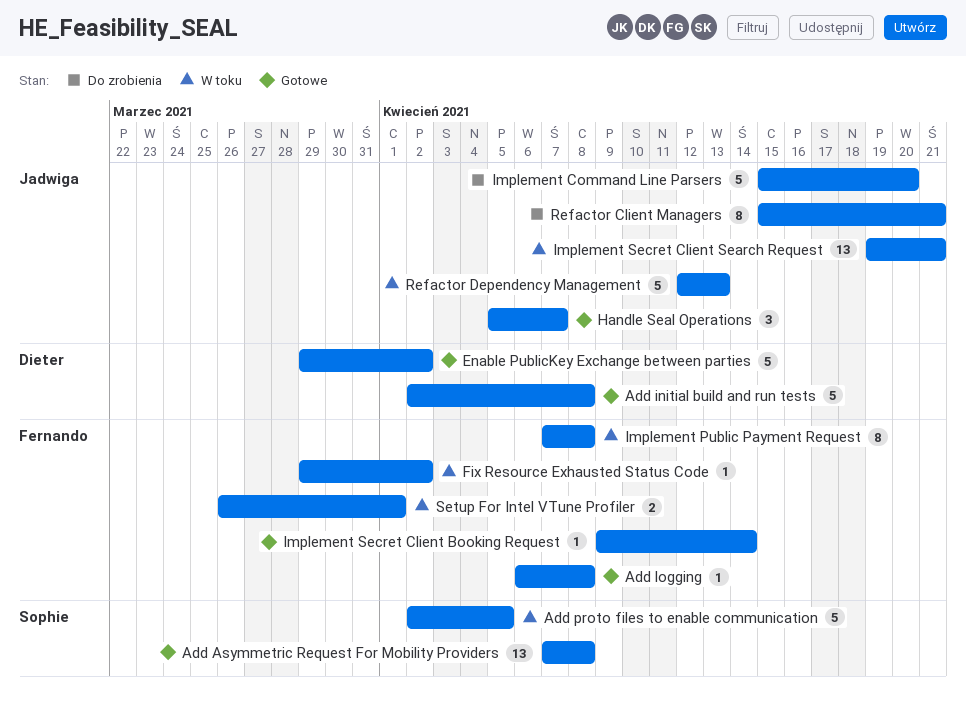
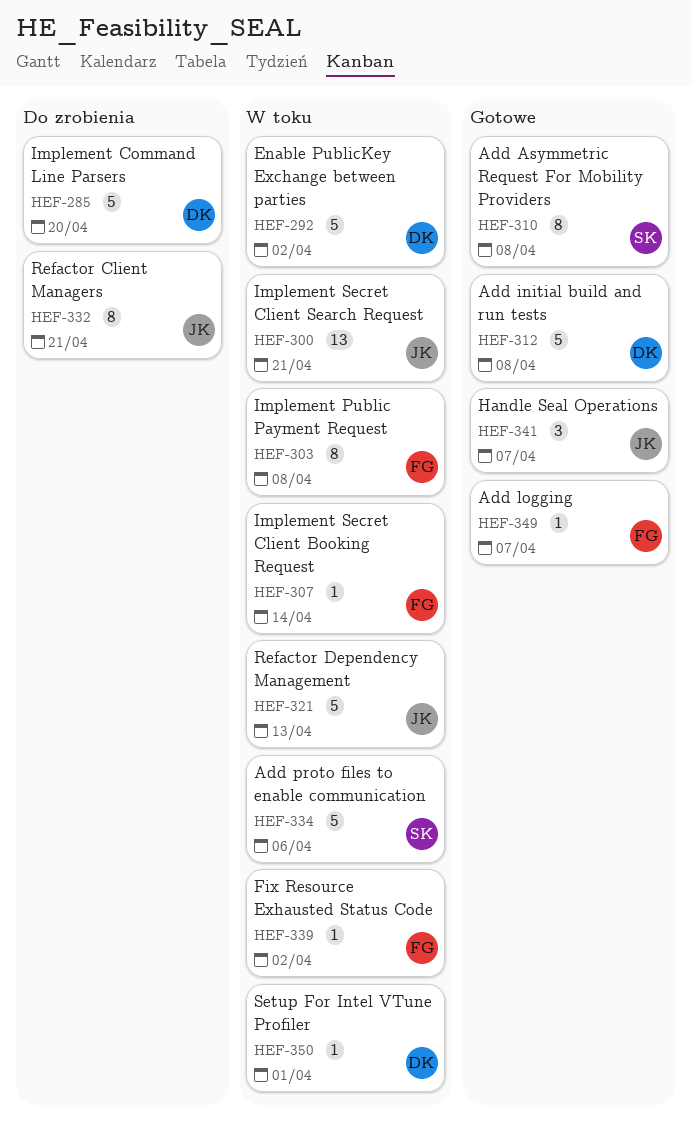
Add Asymmetric Request For Mobility Providers, estimate: 13 -> 8
Add logging, due: Apr 8 -> Apr 7
Add proto files to enable communication, due: Apr 5 -> Apr 6
Enable PublicKey Exchange between parties, status: Gotowe -> W toku
Implement Command Line Parsers, owner: Jadwiga -> Dieter
Implement Secret Client Booking Request, status: Gotowe -> W toku
Setup For Intel VTune Profiler, owner: Fernando -> Dieter
Setup For Intel VTune Profiler, estimate: 2 -> 1

